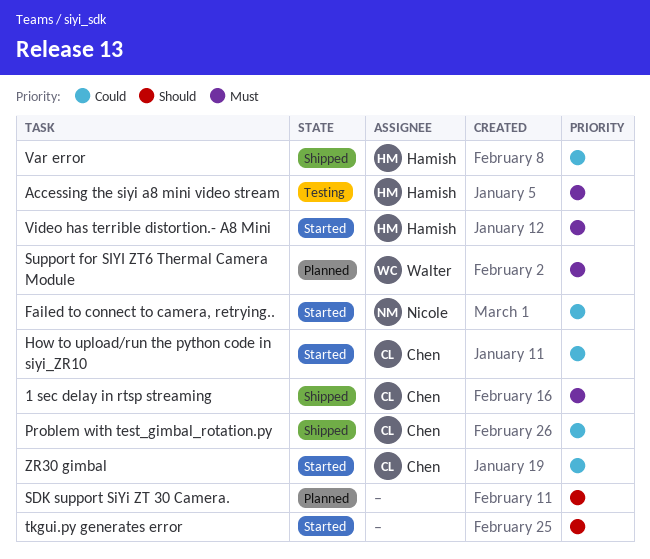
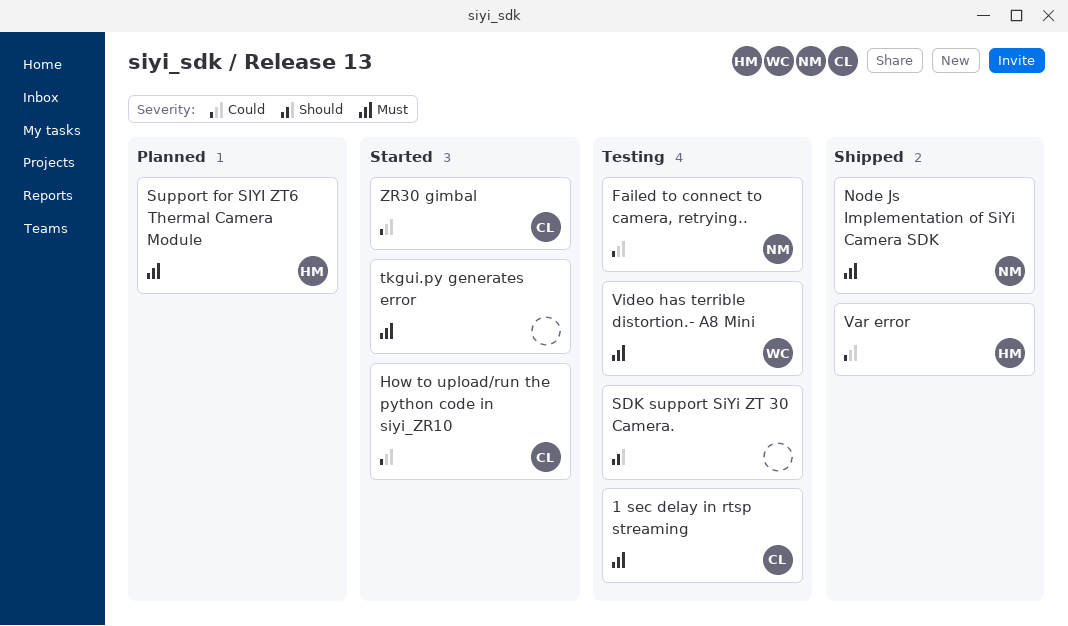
1 sec delay in rtsp streaming, status: Shipped -> Testing
Accessing the siyi a8 mini video stream: present -> none
Failed to connect to camera, retrying.., status: Started -> Testing
Node Js Implementation of SiYi Camera SDK: none -> present
Problem with test_gimbal_rotation.py: present -> none
SDK support SiYi ZT 30 Camera., status: Planned -> Testing
Support for SIYI ZT6 Thermal Camera Module, owner: Walter -> Hamish
tkgui.py generates error, priority: Should -> Must
Video has terrible distortion.- A8 Mini, status: Started -> Testing
Video has terrible distortion.- A8 Mini, owner: Hamish -> Walter

